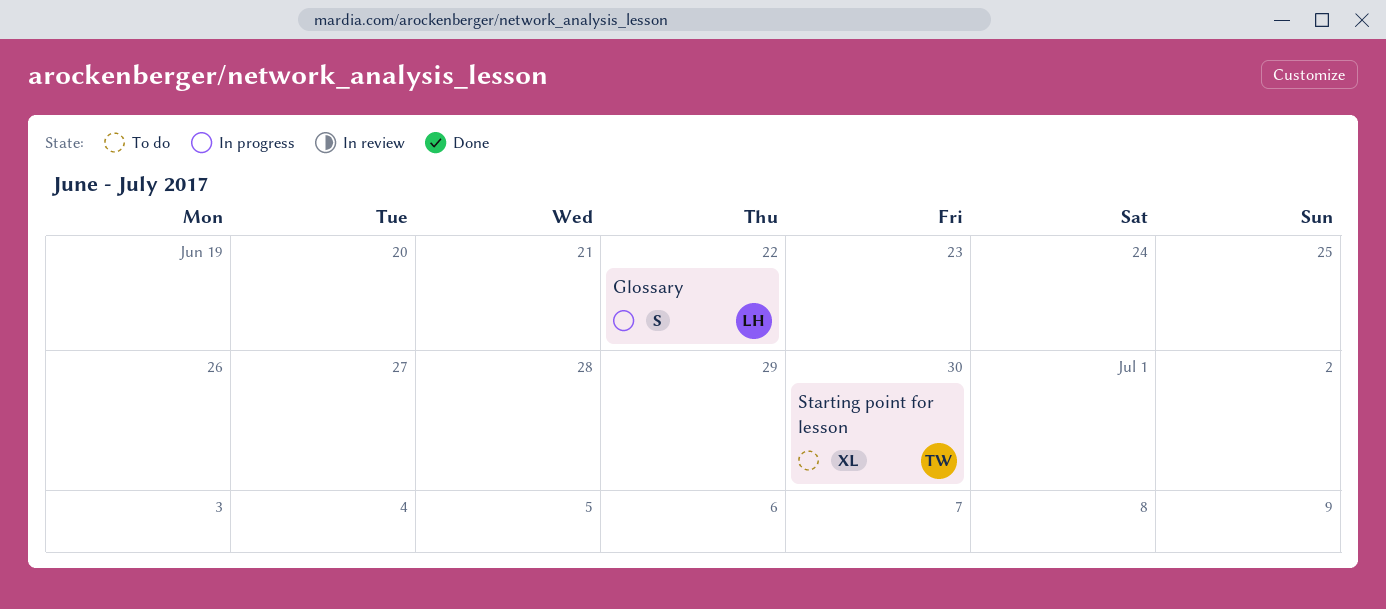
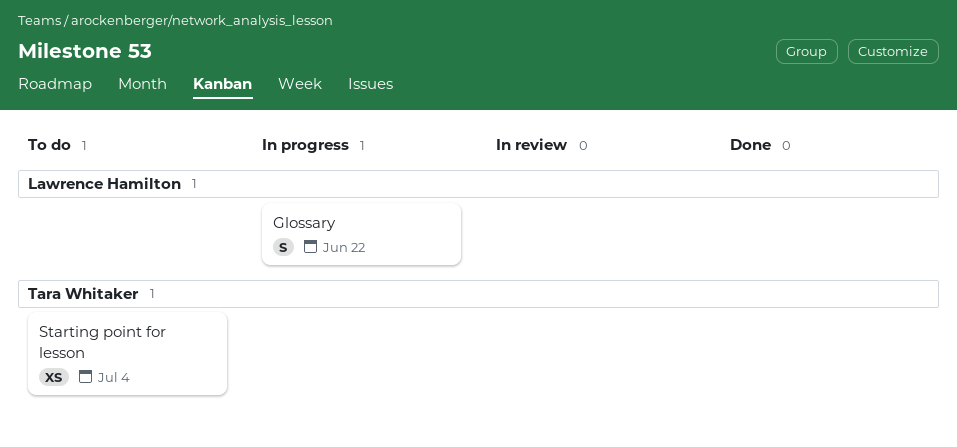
Starting point for lesson, estimate: XL -> XS
Starting point for lesson, due: Jun 30 -> Jul 4

